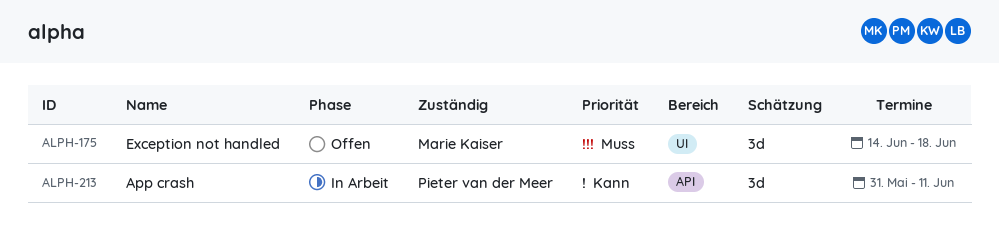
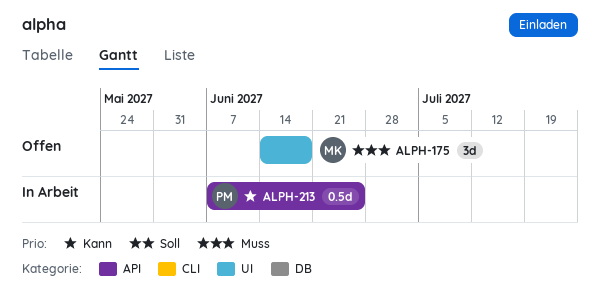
ALPH-213, estimate: 3d -> 0.5d
ALPH-213, start: May 31 -> Jun 7
ALPH-213, due: Jun 11 -> Jun 25

